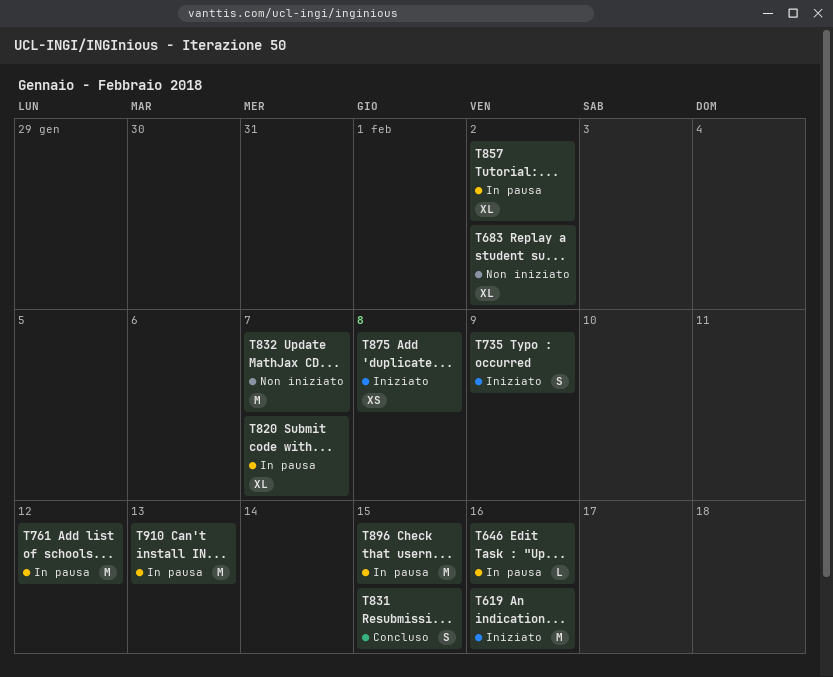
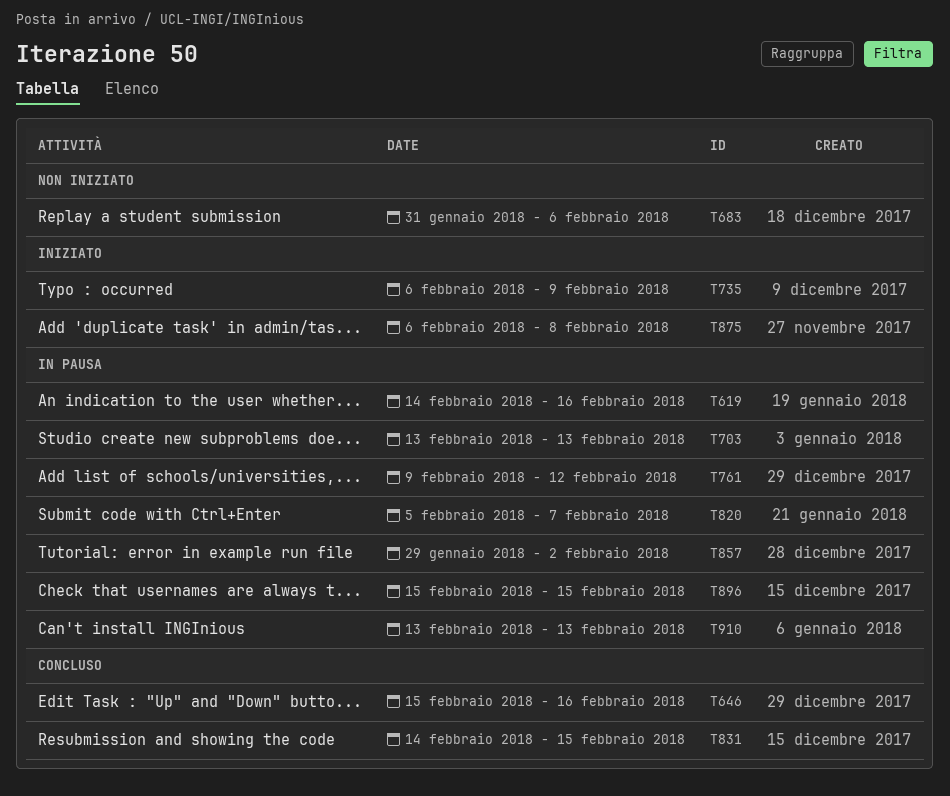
T619, status: Iniziato -> In pausa
T646, status: In pausa -> Concluso
T683, due: Feb 2 -> Feb 6
T703: none -> present
T832: present -> none

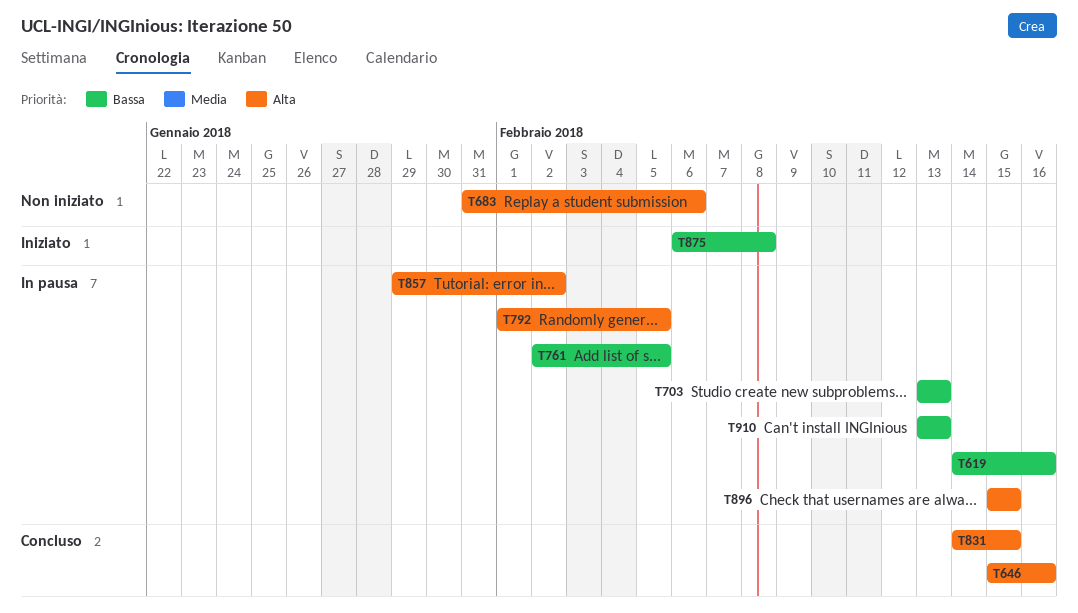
T735: present -> none
T761, start: Feb 9 -> Feb 2
T761, due: Feb 12 -> Feb 5
T792: none -> present
T820: present -> none

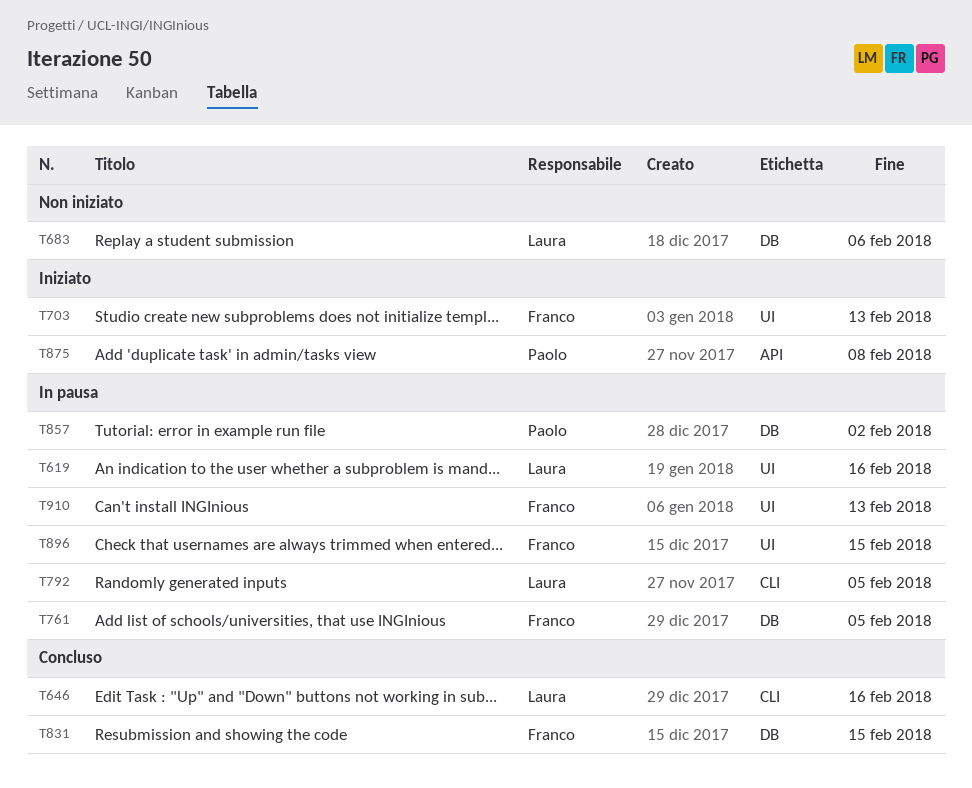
T703, status: In pausa -> Iniziato

